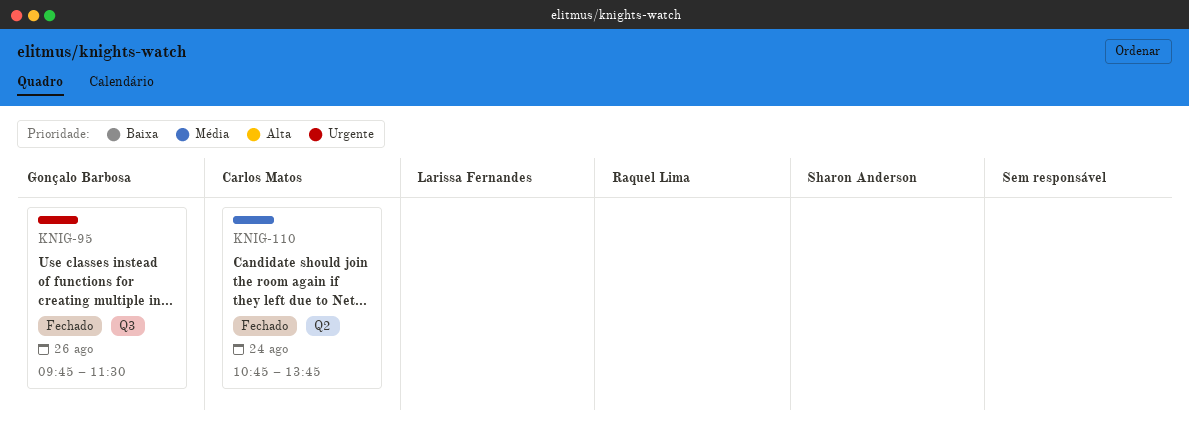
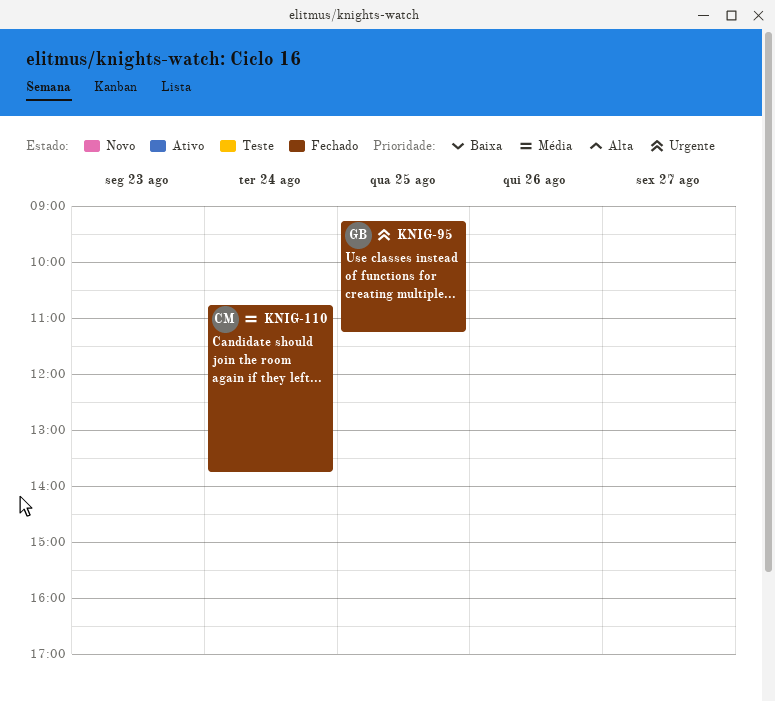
KNIG-95, day: Aug 26 -> Aug 25
KNIG-95, begins: 09:45 -> 09:15
KNIG-95, ends: 11:30 -> 11:15

